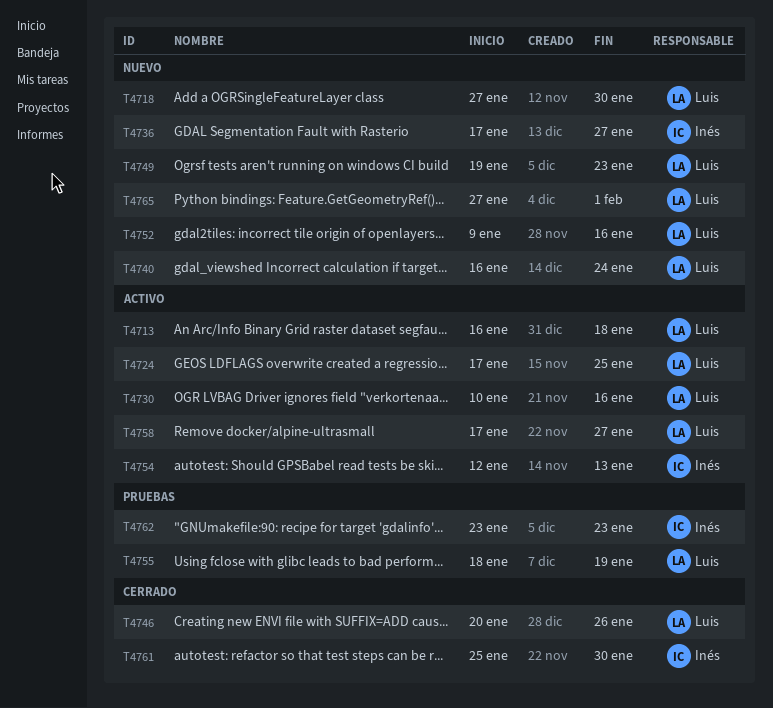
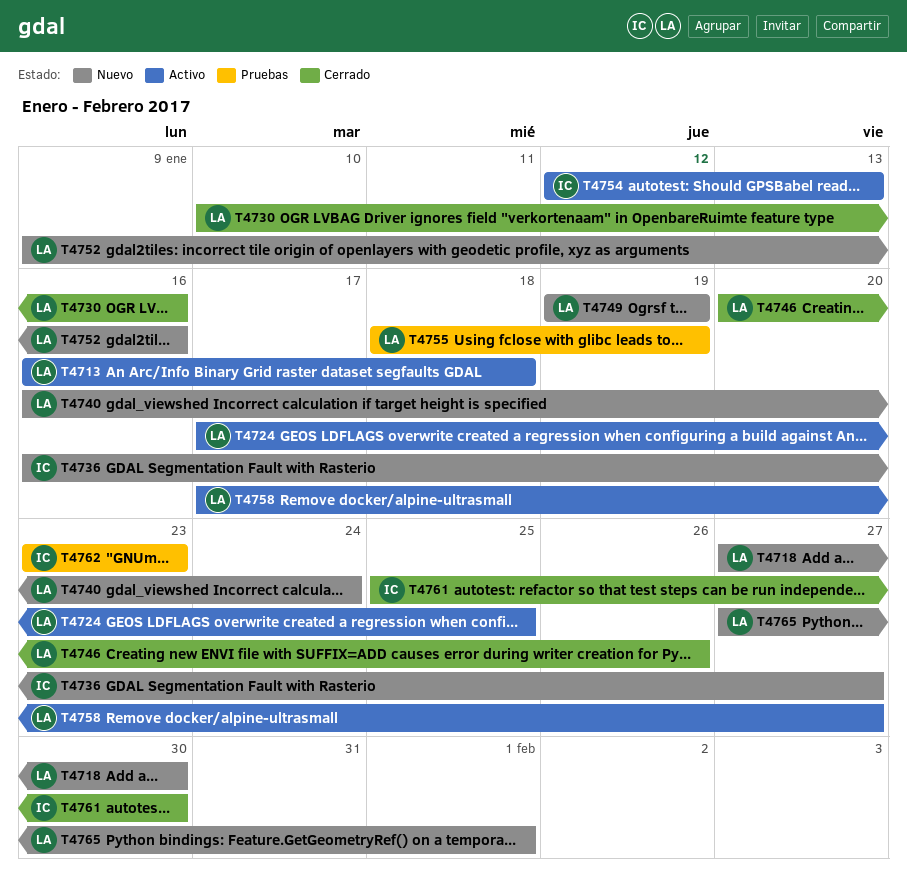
T4730, status: Activo -> Cerrado
T4736, start: Jan 17 -> Jan 16
T4749, due: Jan 23 -> Jan 19

